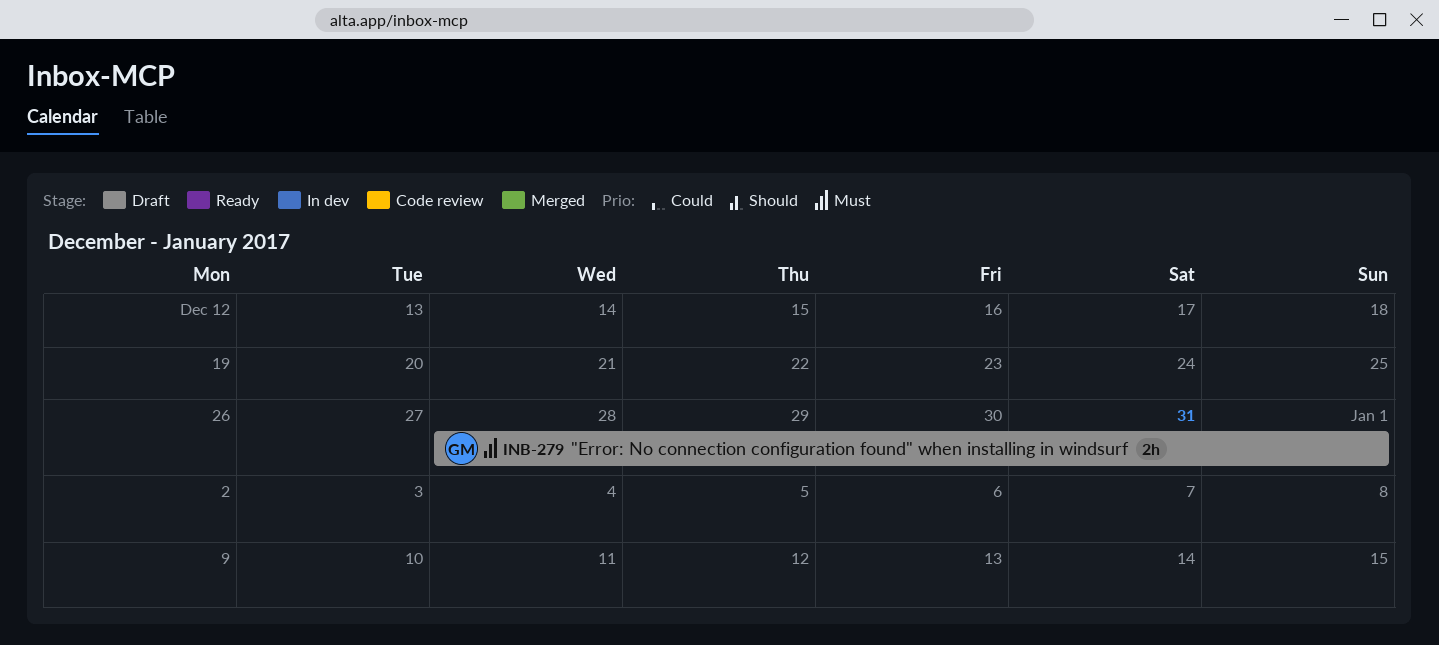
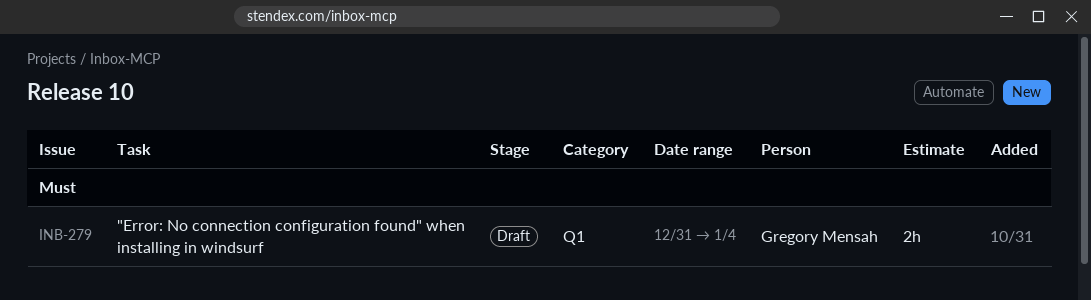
INB-279, start: Dec 28 -> Dec 31
INB-279, due: Jan 1 -> Jan 4

